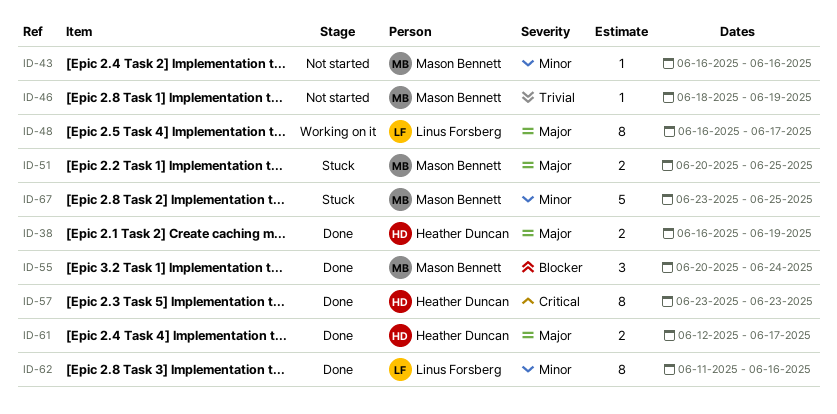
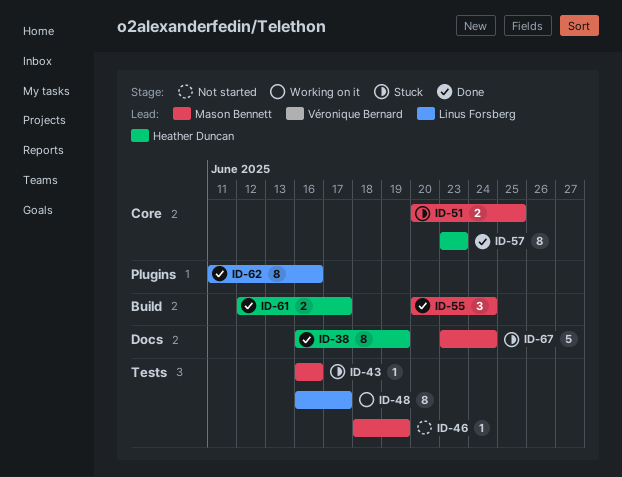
ID-38, estimate: 2 -> 8
ID-43, status: Not started -> Stuck
ID-67, due: Jun 25 -> Jun 24

